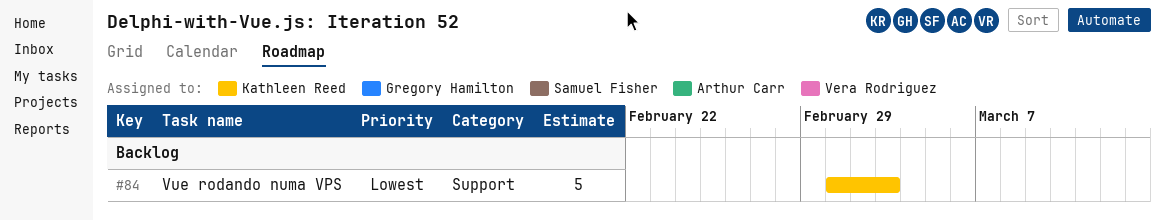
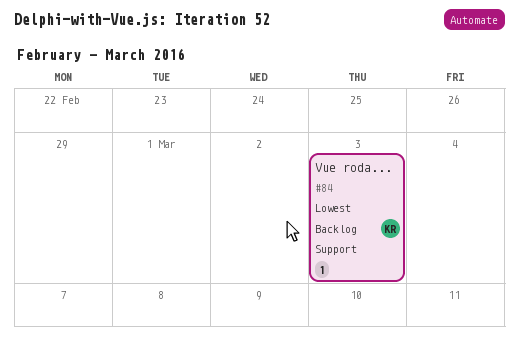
#84, estimate: 5 -> 1

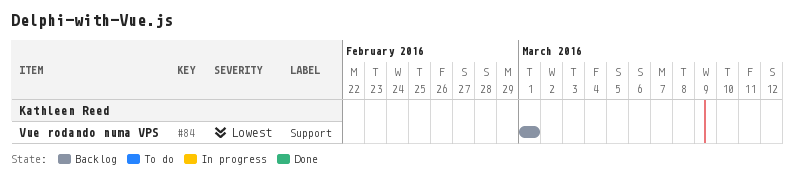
#84, due: Mar 3 -> Mar 1

